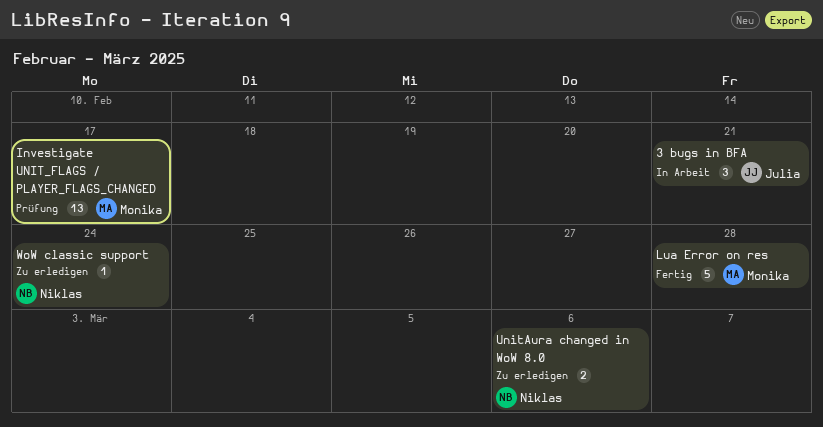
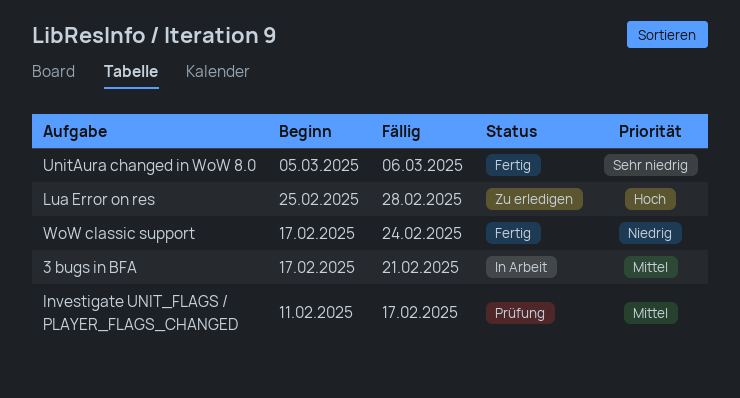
Lua Error on res, status: Fertig -> Zu erledigen
UnitAura changed in WoW 8.0, status: Zu erledigen -> Fertig
WoW classic support, status: Zu erledigen -> Fertig

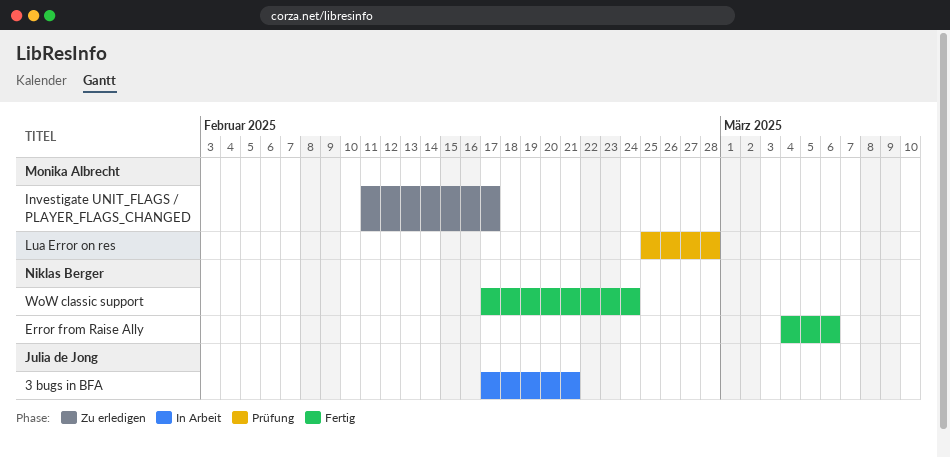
Error from Raise Ally: none -> present
Investigate UNIT_FLAGS / PLAYER_FLAGS_CHANGED, status: Prüfung -> Zu erledigen
Lua Error on res, status: Zu erledigen -> Prüfung
UnitAura changed in WoW 8.0: present -> none

